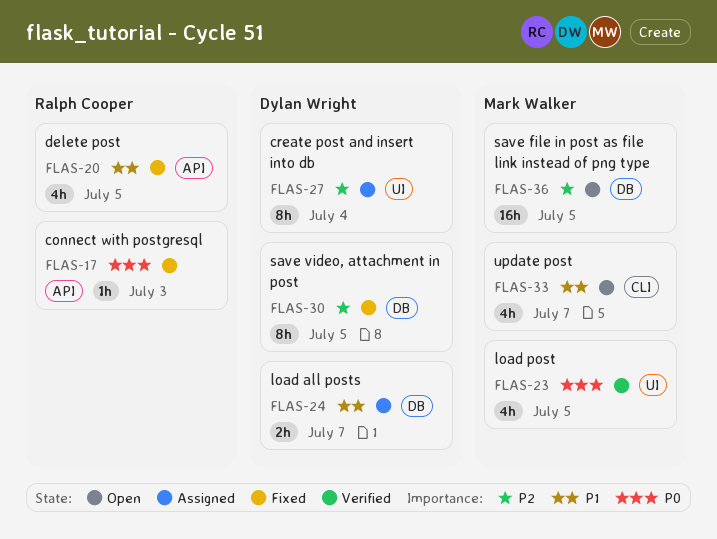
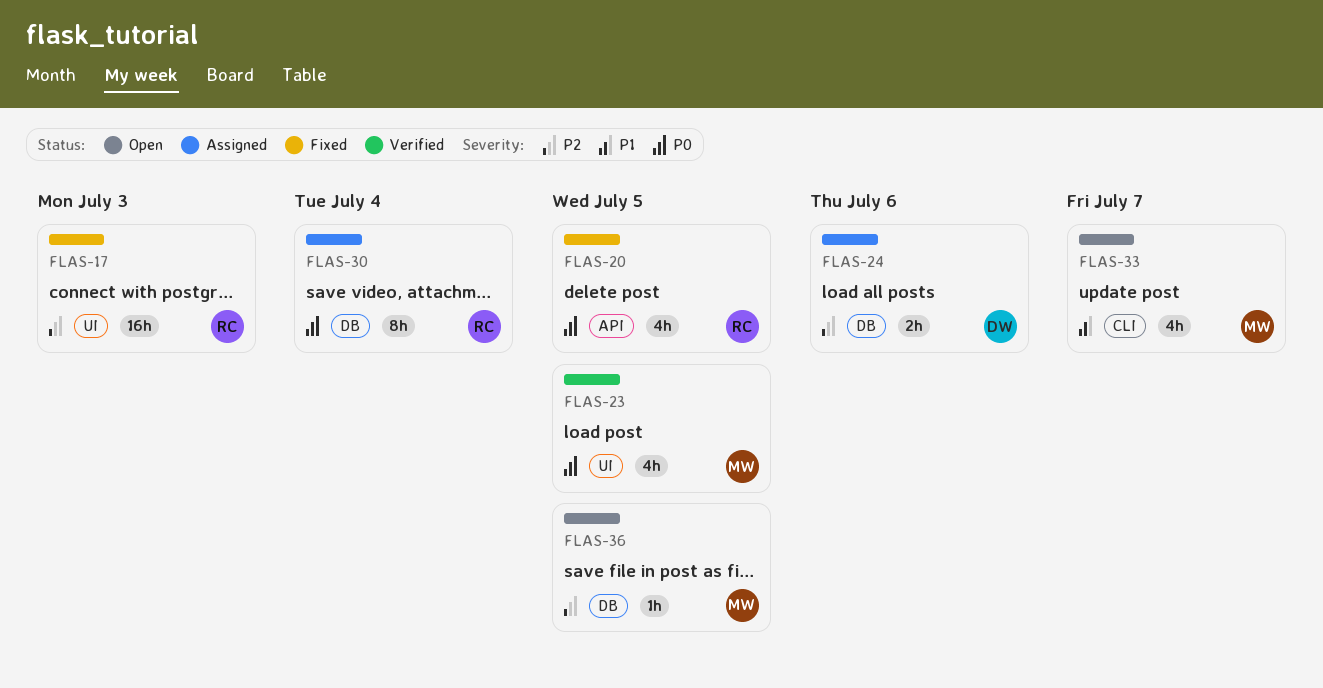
FLAS-17, priority: P0 -> P2
FLAS-17, label: API -> UI
FLAS-17, estimate: 1h -> 16h
FLAS-20, priority: P1 -> P0
FLAS-24, priority: P1 -> P2
FLAS-24, due: Jul 7 -> Jul 6
FLAS-27: present -> none
FLAS-30, status: Fixed -> Assigned
FLAS-30, owner: Dylan Wright -> Ralph Cooper
FLAS-30, priority: P2 -> P0
FLAS-30, due: Jul 5 -> Jul 4
FLAS-36, estimate: 16h -> 1h

